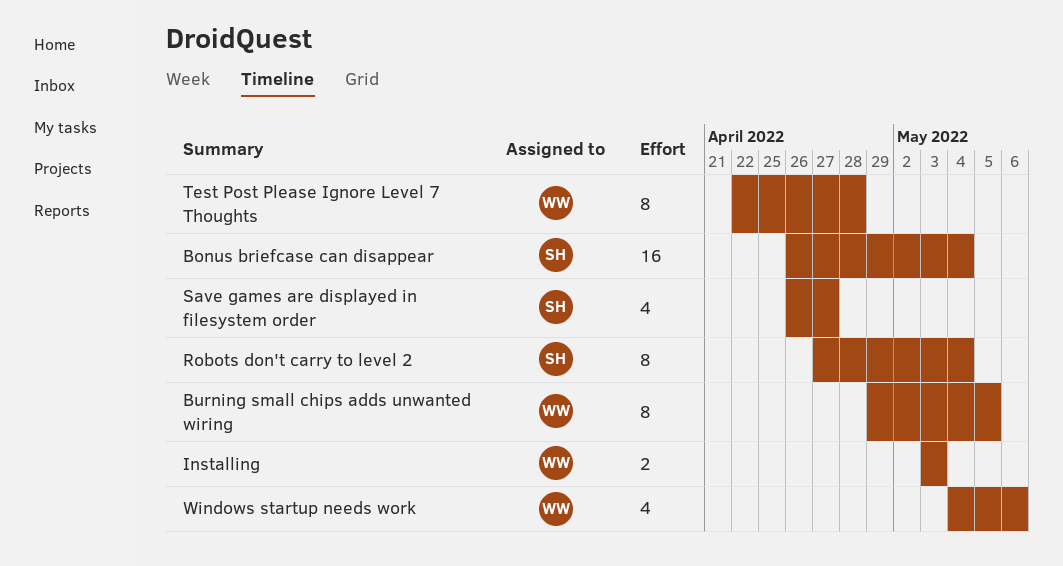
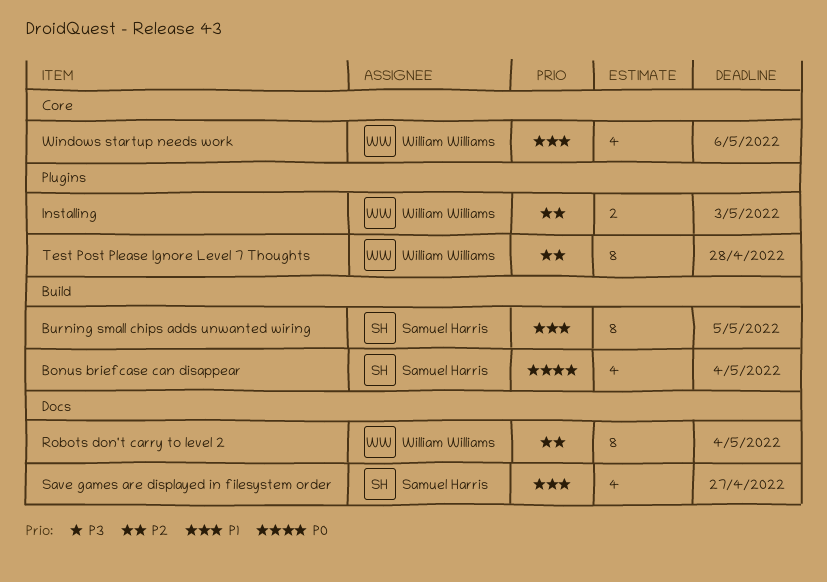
Bonus briefcase can disappear, estimate: 16 -> 4
Burning small chips adds unwanted wiring, owner: William Williams -> Samuel Harris
Robots don't carry to level 2, owner: Samuel Harris -> William Williams

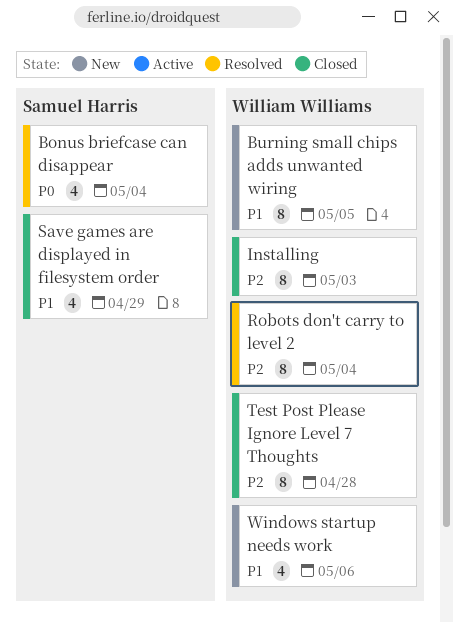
Burning small chips adds unwanted wiring, owner: Samuel Harris -> William Williams
Installing, estimate: 2 -> 8
Save games are displayed in filesystem order, due: Apr 27 -> Apr 29

